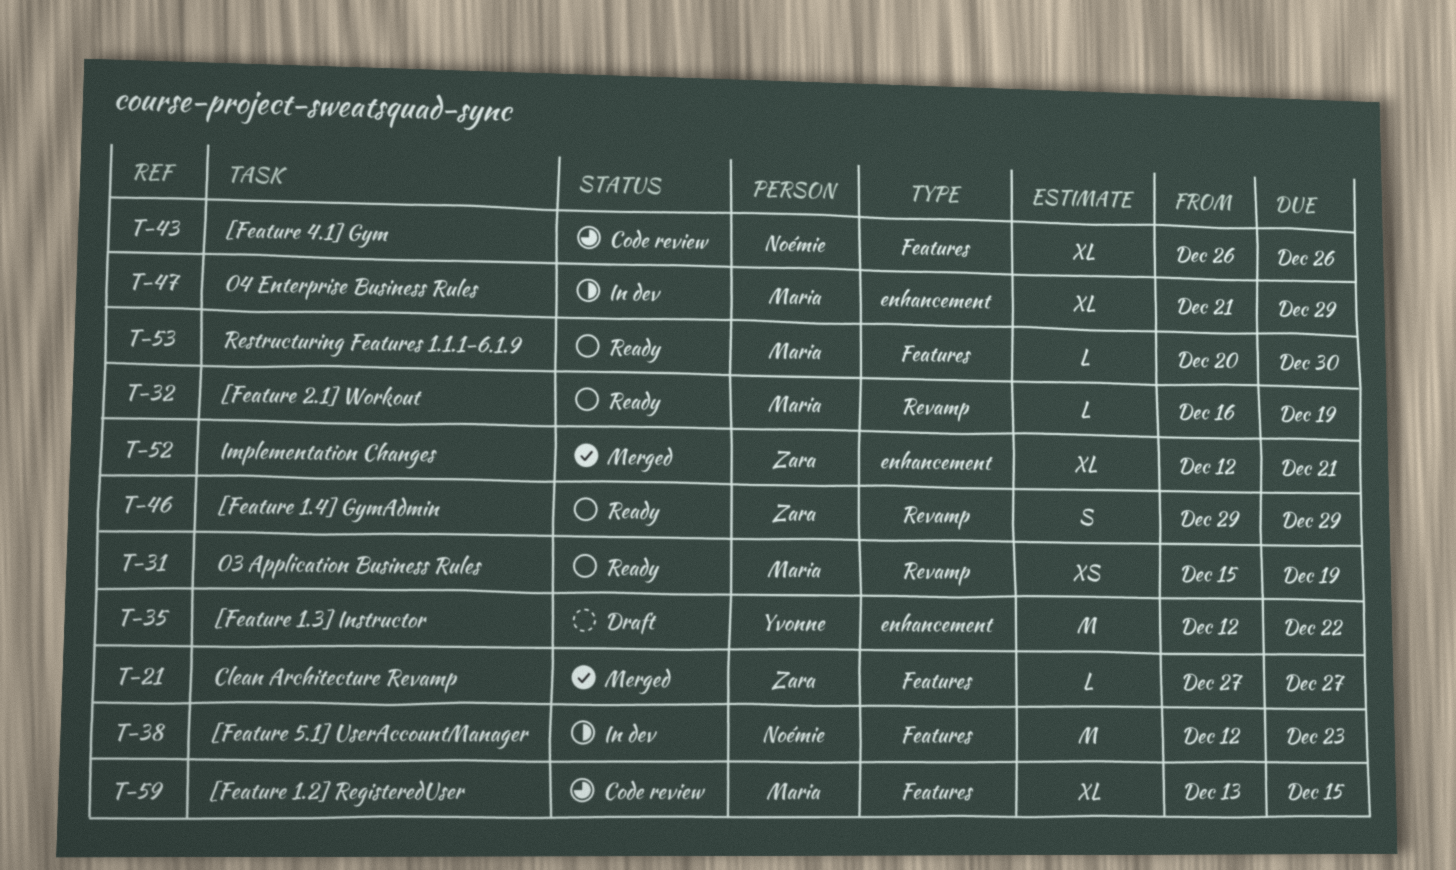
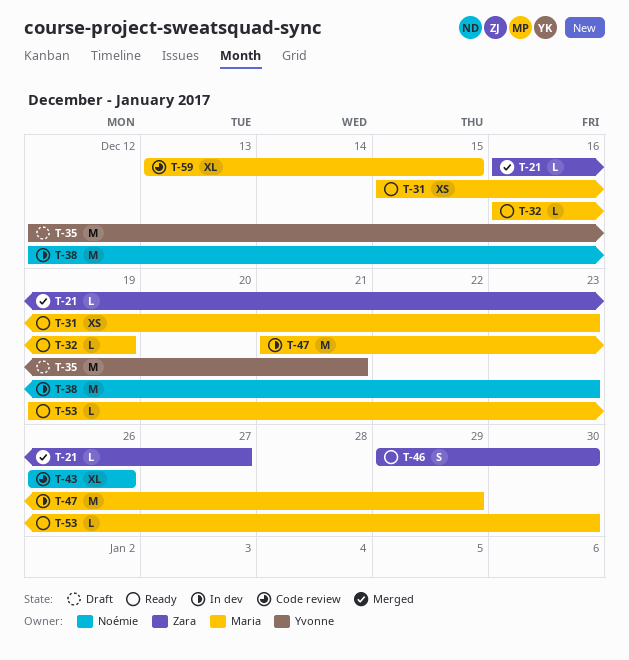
T-21, start: Dec 27 -> Dec 16
T-31, due: Dec 19 -> Dec 23
T-35, due: Dec 22 -> Dec 21
T-46, due: Dec 29 -> Dec 30
T-47, estimate: XL -> M
T-52: present -> none
T-53, start: Dec 20 -> Dec 19

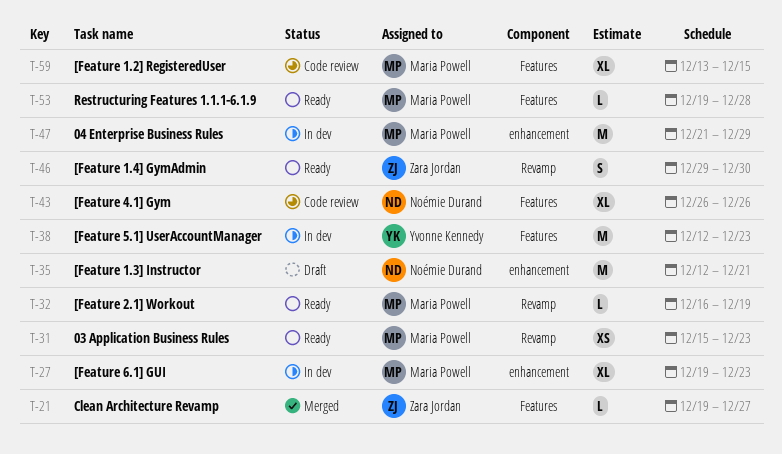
T-21, start: Dec 16 -> Dec 19
T-27: none -> present
T-35, owner: Yvonne Kennedy -> Noémie Durand
T-38, owner: Noémie Durand -> Yvonne Kennedy
T-53, due: Dec 30 -> Dec 28

